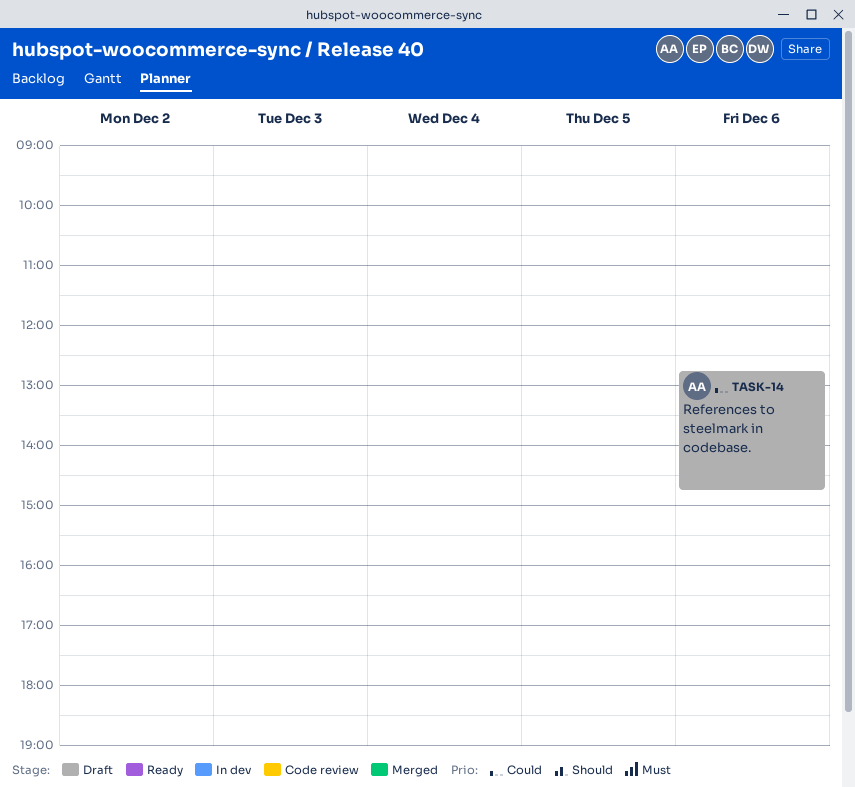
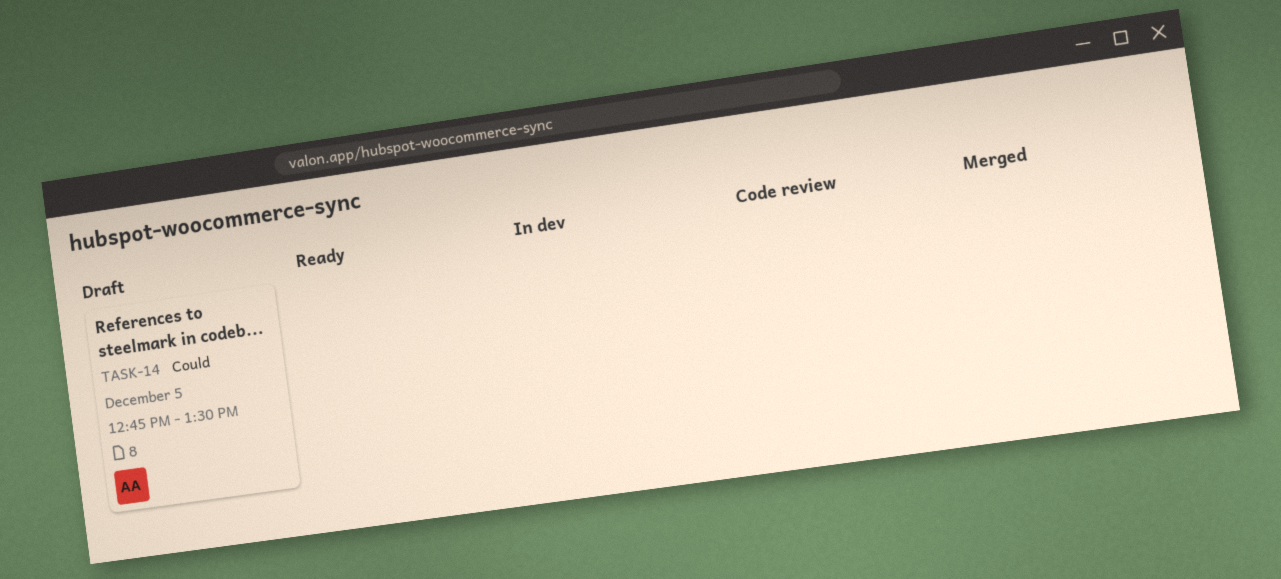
TASK-14, day: Dec 6 -> Dec 5
TASK-14, ends: 14:45 -> 13:30

